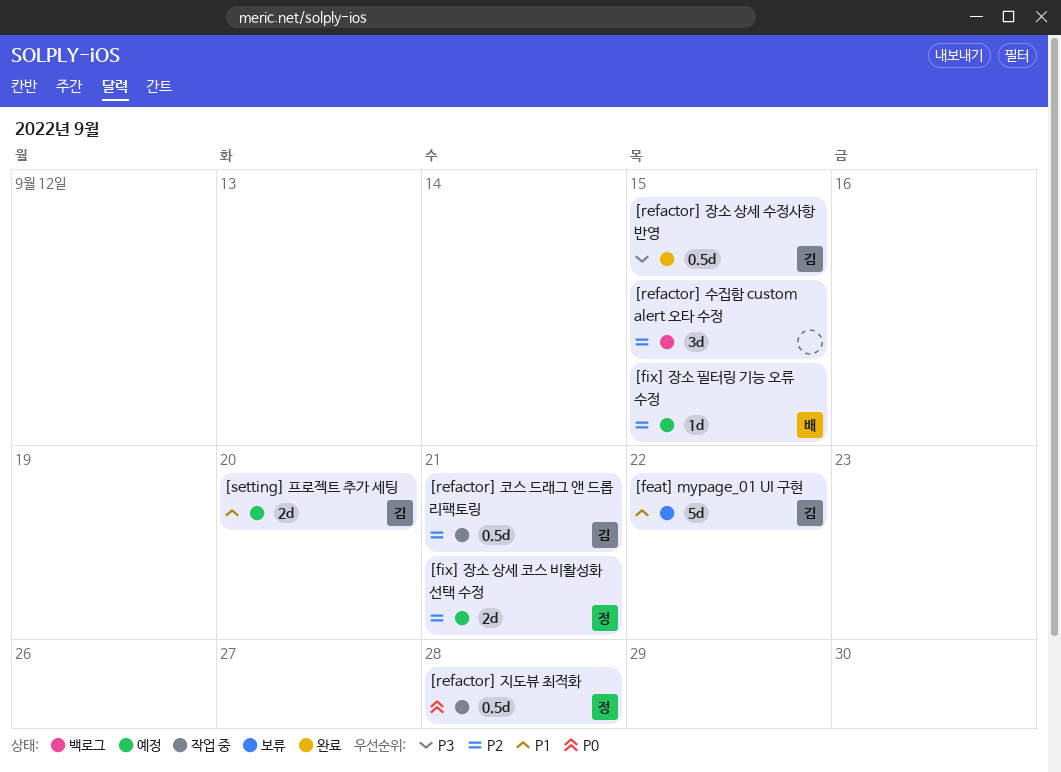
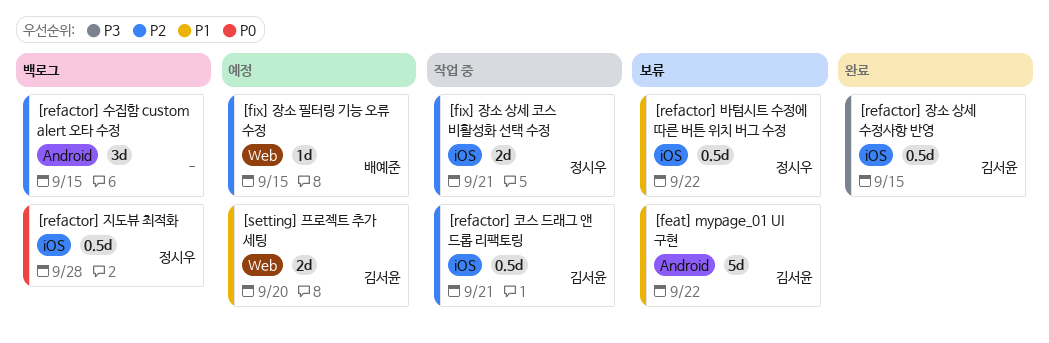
[fix] 장소 상세 코스 비활성화 선택 수정, status: 예정 -> 작업 중
[refactor] 바텀시트 수정에 따른 버튼 위치 버그 수정: none -> present
[refactor] 지도뷰 최적화, status: 작업 중 -> 백로그

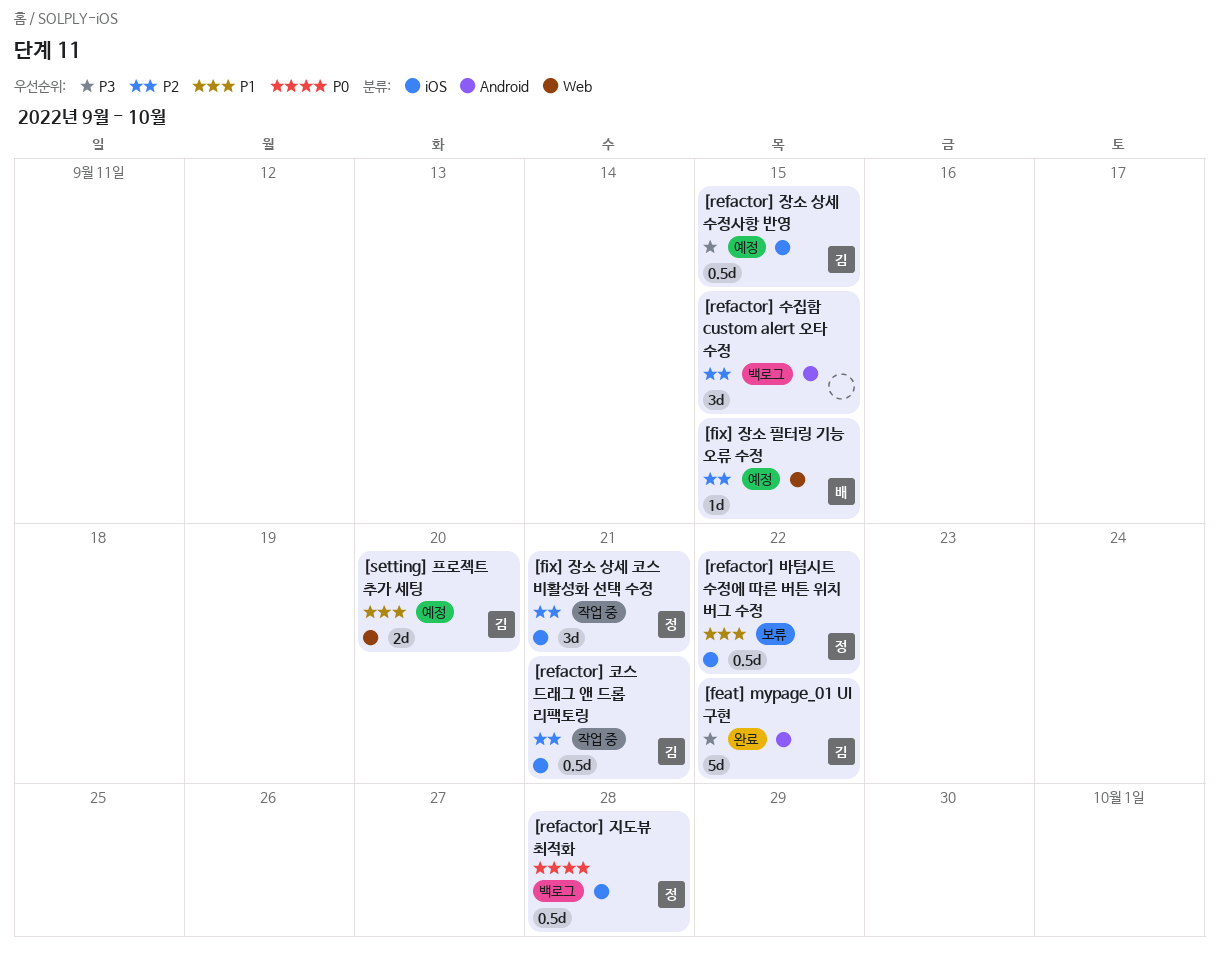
[feat] mypage_01 UI 구현, status: 보류 -> 완료
[feat] mypage_01 UI 구현, priority: P1 -> P3
[fix] 장소 상세 코스 비활성화 선택 수정, estimate: 2d -> 3d
[refactor] 장소 상세 수정사항 반영, status: 완료 -> 예정

